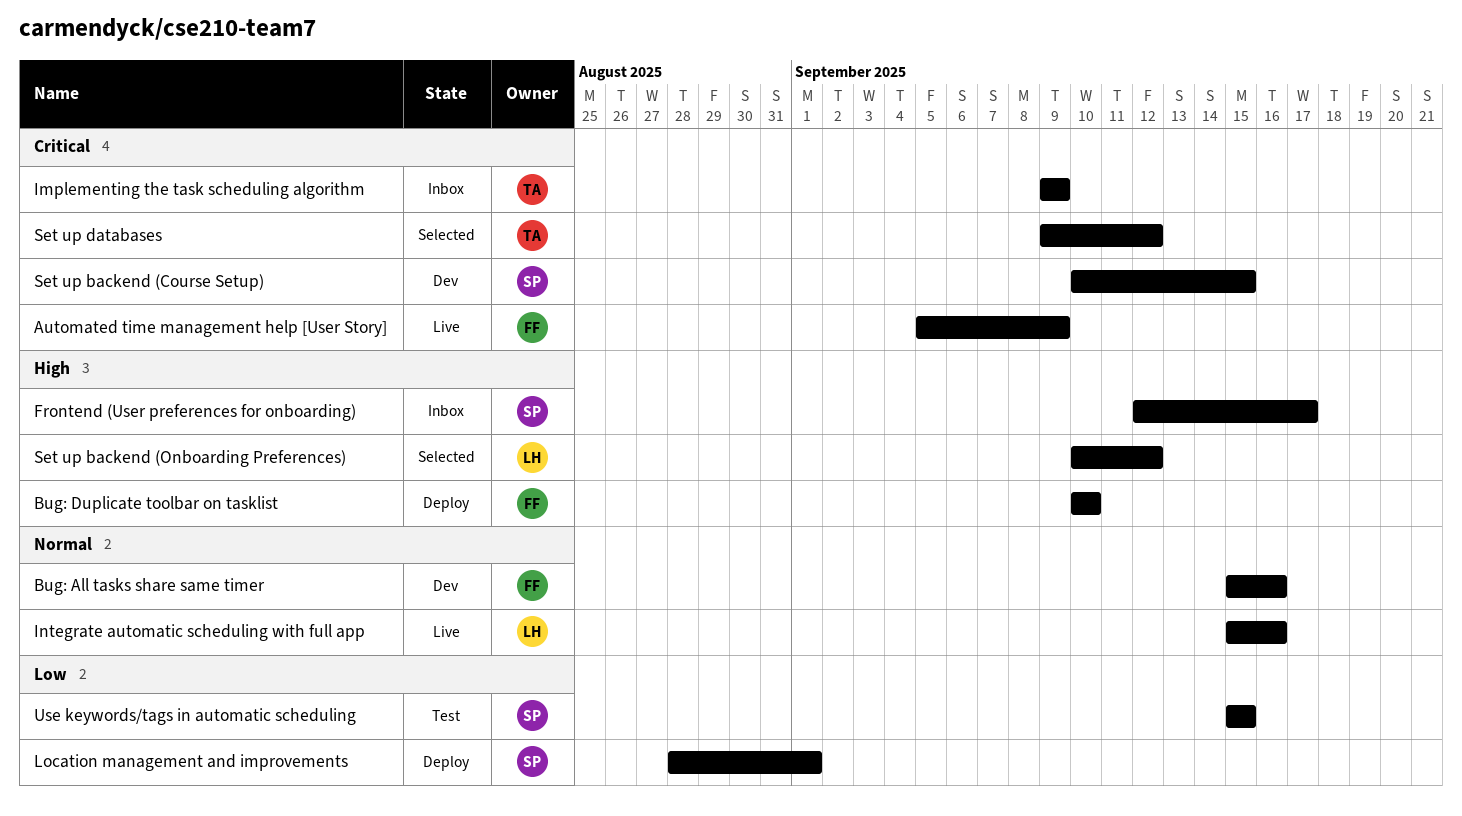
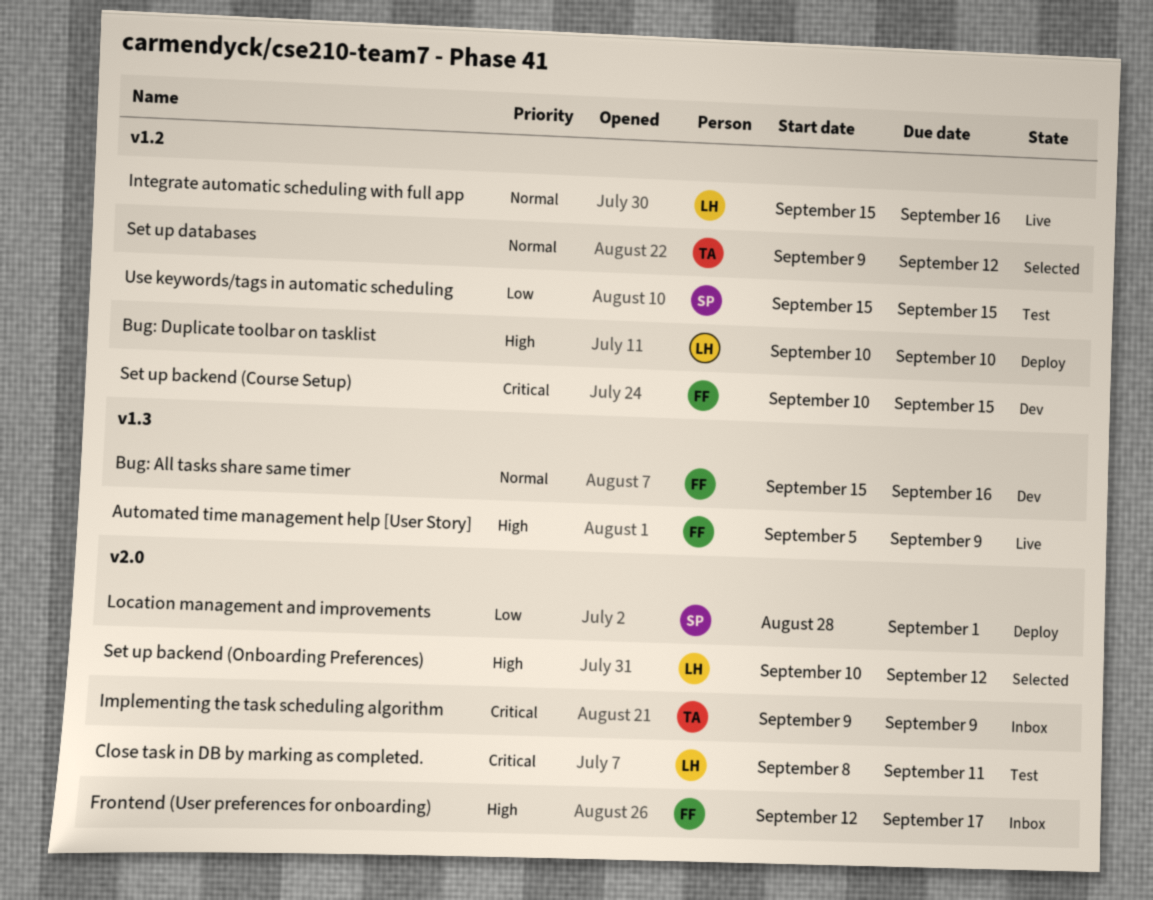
Automated time management help [User Story], priority: Critical -> High
Bug: Duplicate toolbar on tasklist, owner: FF -> LH
Close task in DB by marking as completed.: none -> present
Frontend (User preferences for onboarding), owner: SP -> FF
Set up backend (Course Setup), owner: SP -> FF
Set up databases, priority: Critical -> Normal

